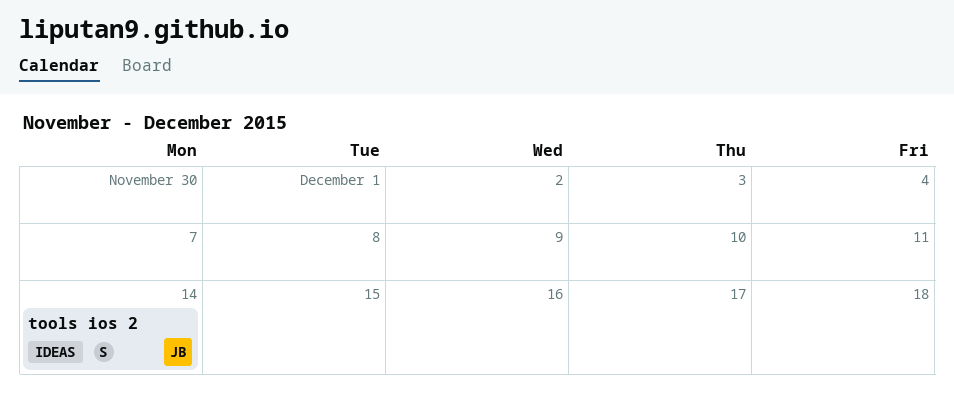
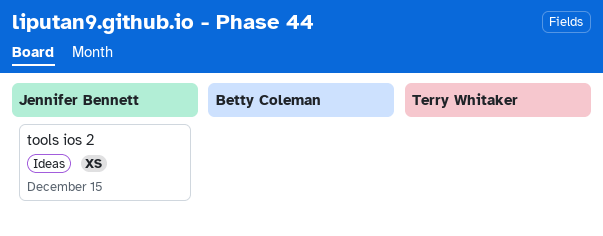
tools ios 2, estimate: S -> XS
tools ios 2, due: Dec 14 -> Dec 15

